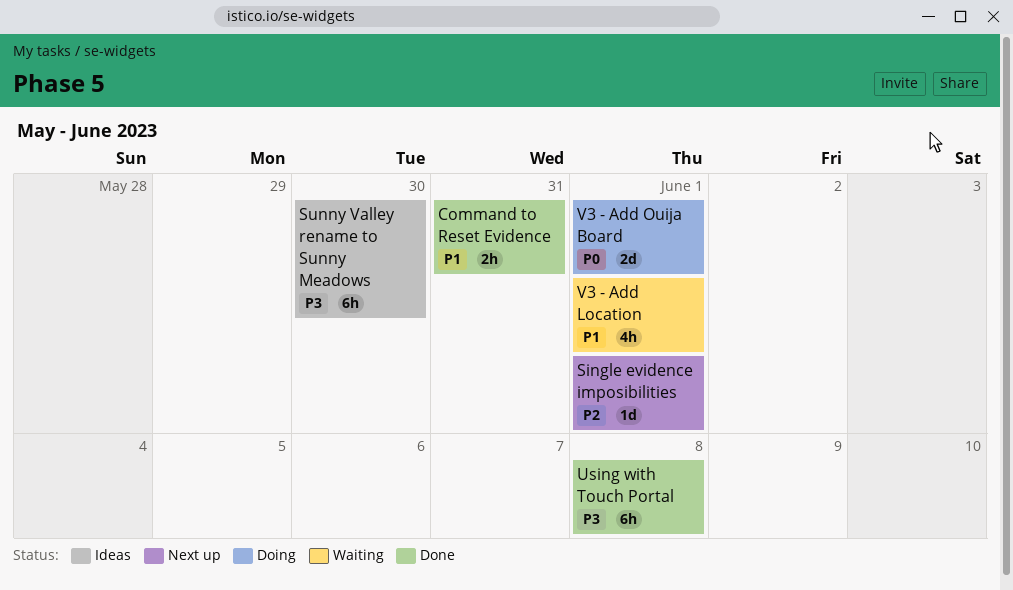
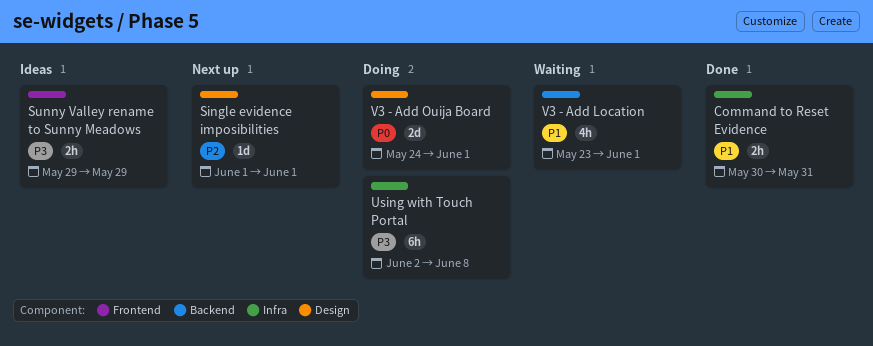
Sunny Valley rename to Sunny Meadows, estimate: 6h -> 2h
Sunny Valley rename to Sunny Meadows, due: May 30 -> May 29
Using with Touch Portal, status: Done -> Doing

